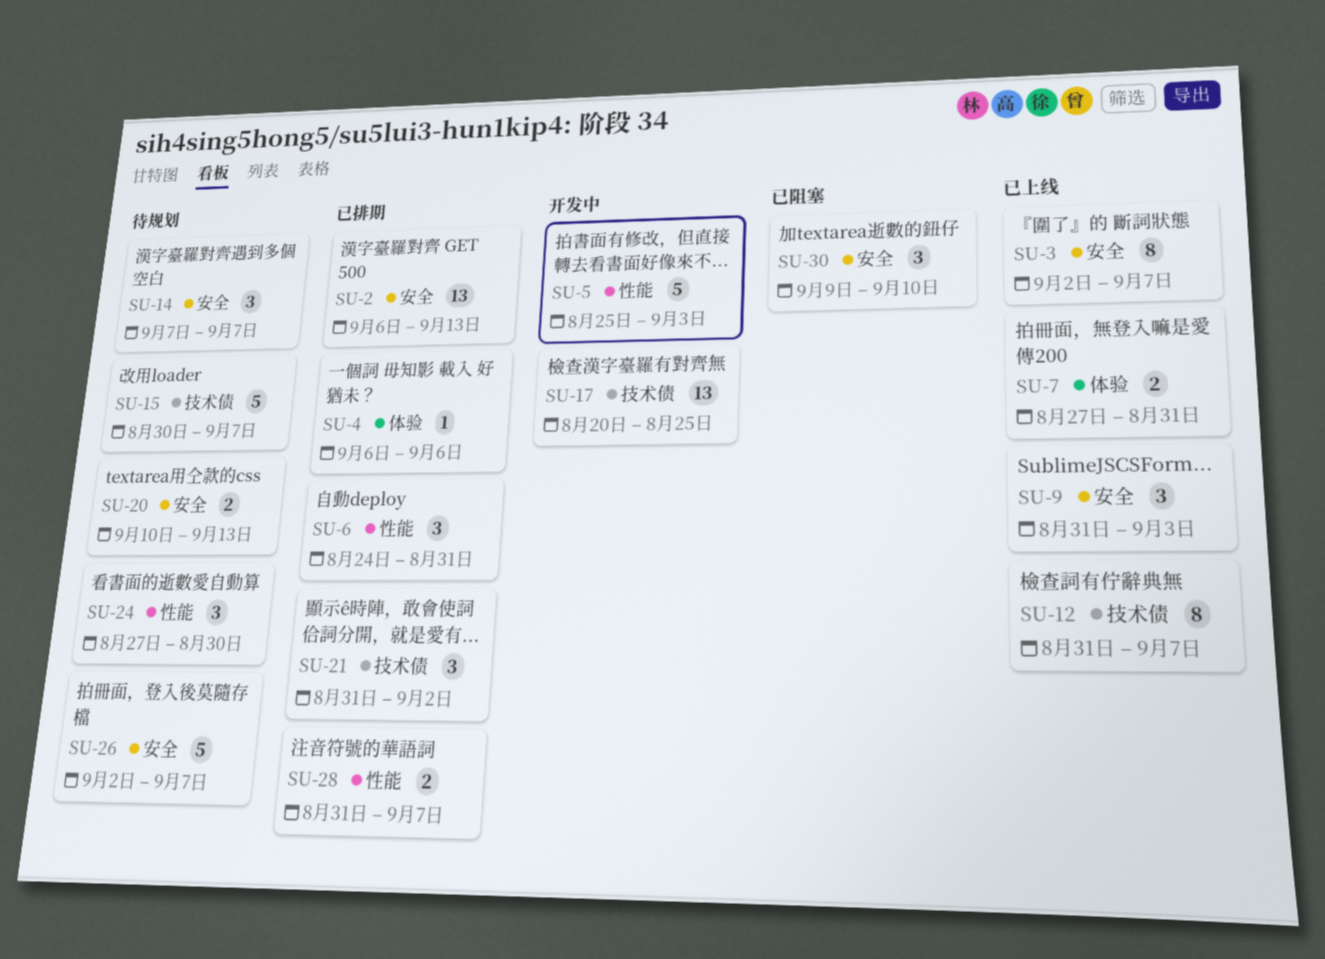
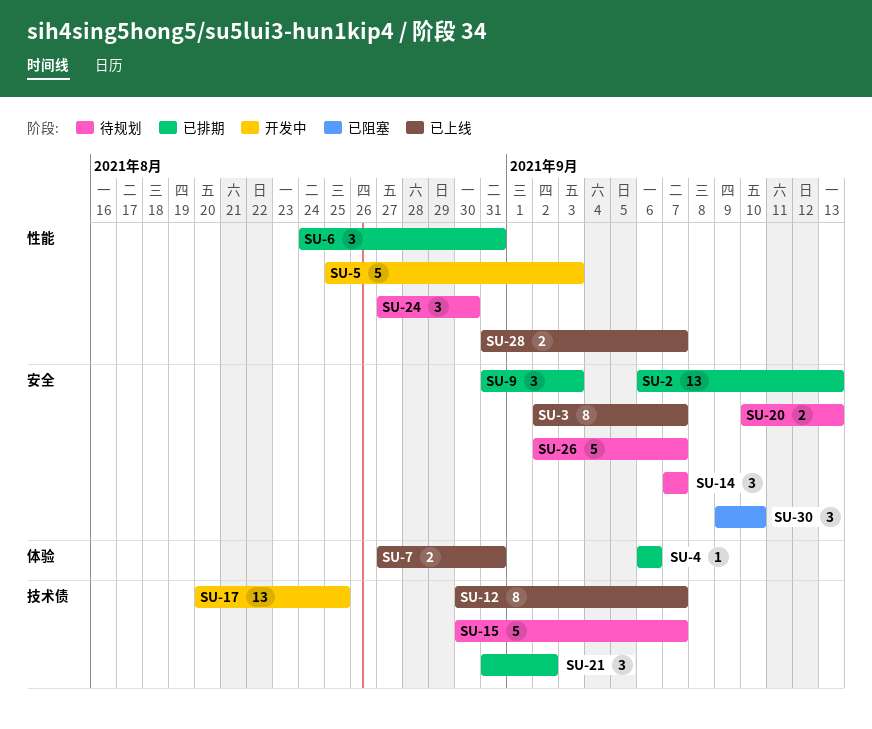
SU-9, status: 已上线 -> 已排期
SU-12, start: Aug 31 -> Aug 30
SU-28, status: 已排期 -> 已上线

